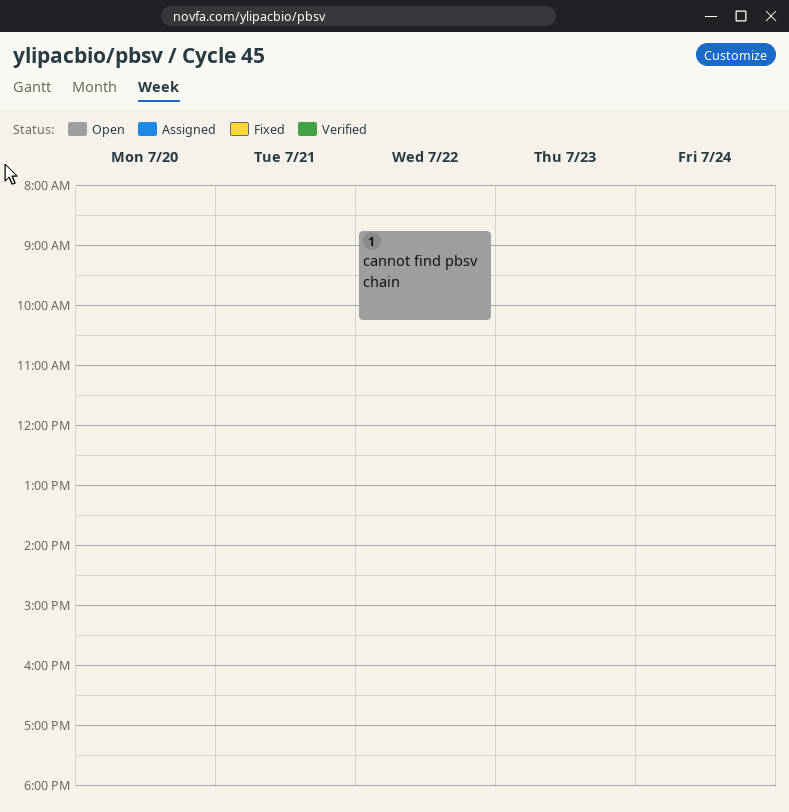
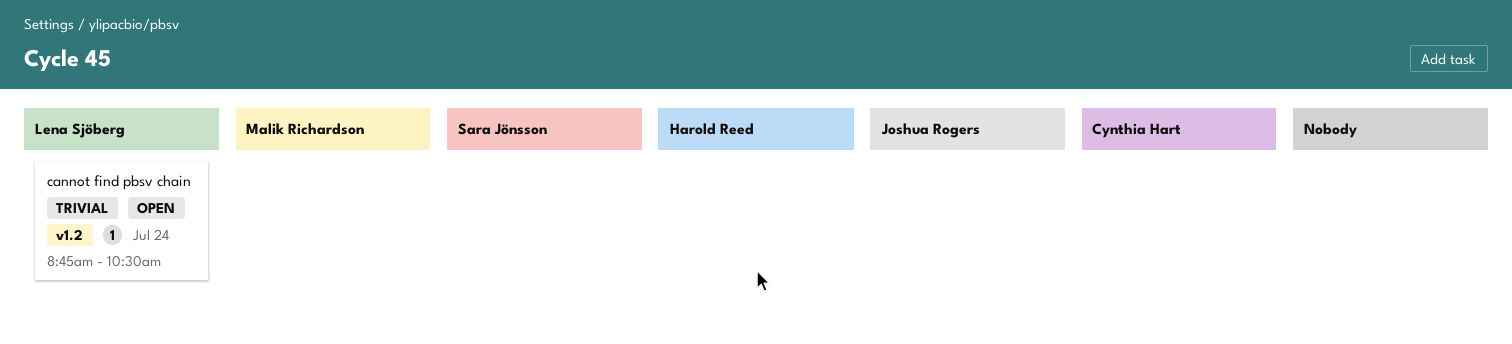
cannot find pbsv chain, day: Jul 22 -> Jul 24
cannot find pbsv chain, ends: 10:15 -> 10:30

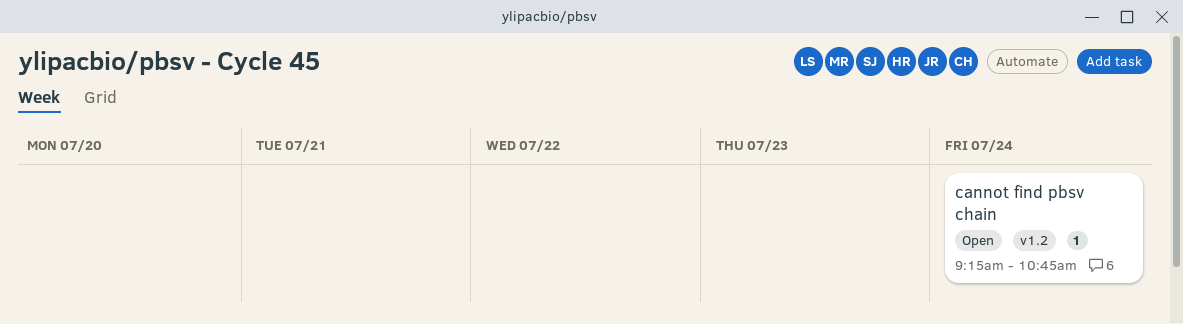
cannot find pbsv chain, begins: 08:45 -> 09:15
cannot find pbsv chain, ends: 10:30 -> 10:45

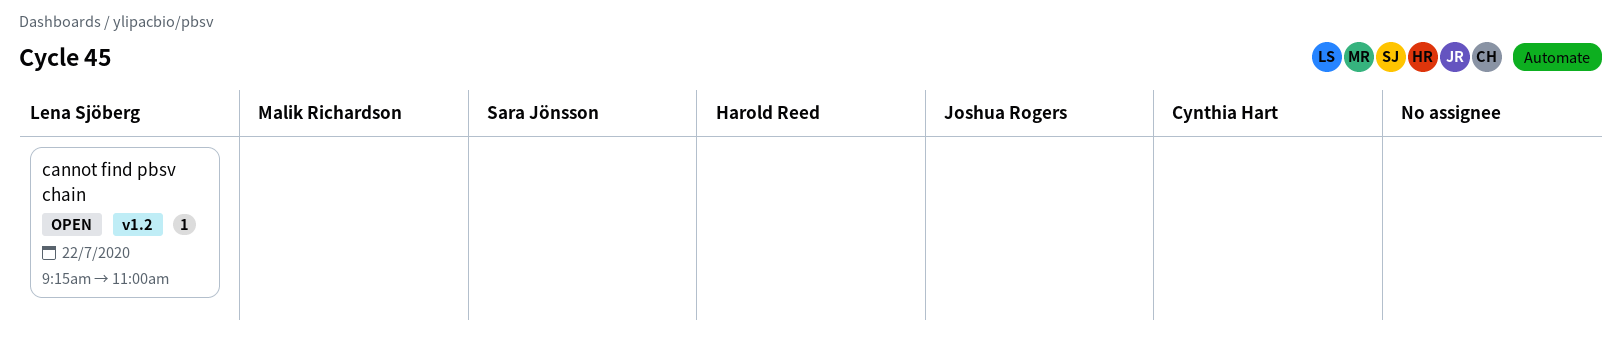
cannot find pbsv chain, day: Jul 24 -> Jul 22
cannot find pbsv chain, ends: 10:45 -> 11:00

